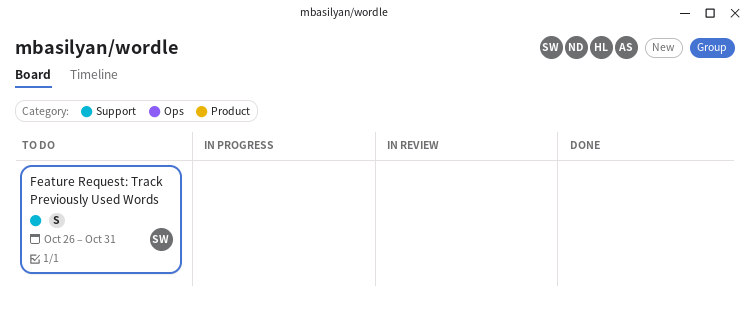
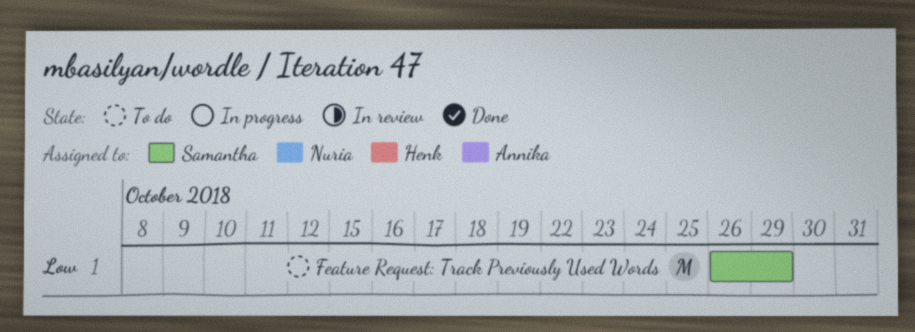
Feature Request: Track Previously Used Words, estimate: S -> M
Feature Request: Track Previously Used Words, due: Oct 31 -> Oct 29

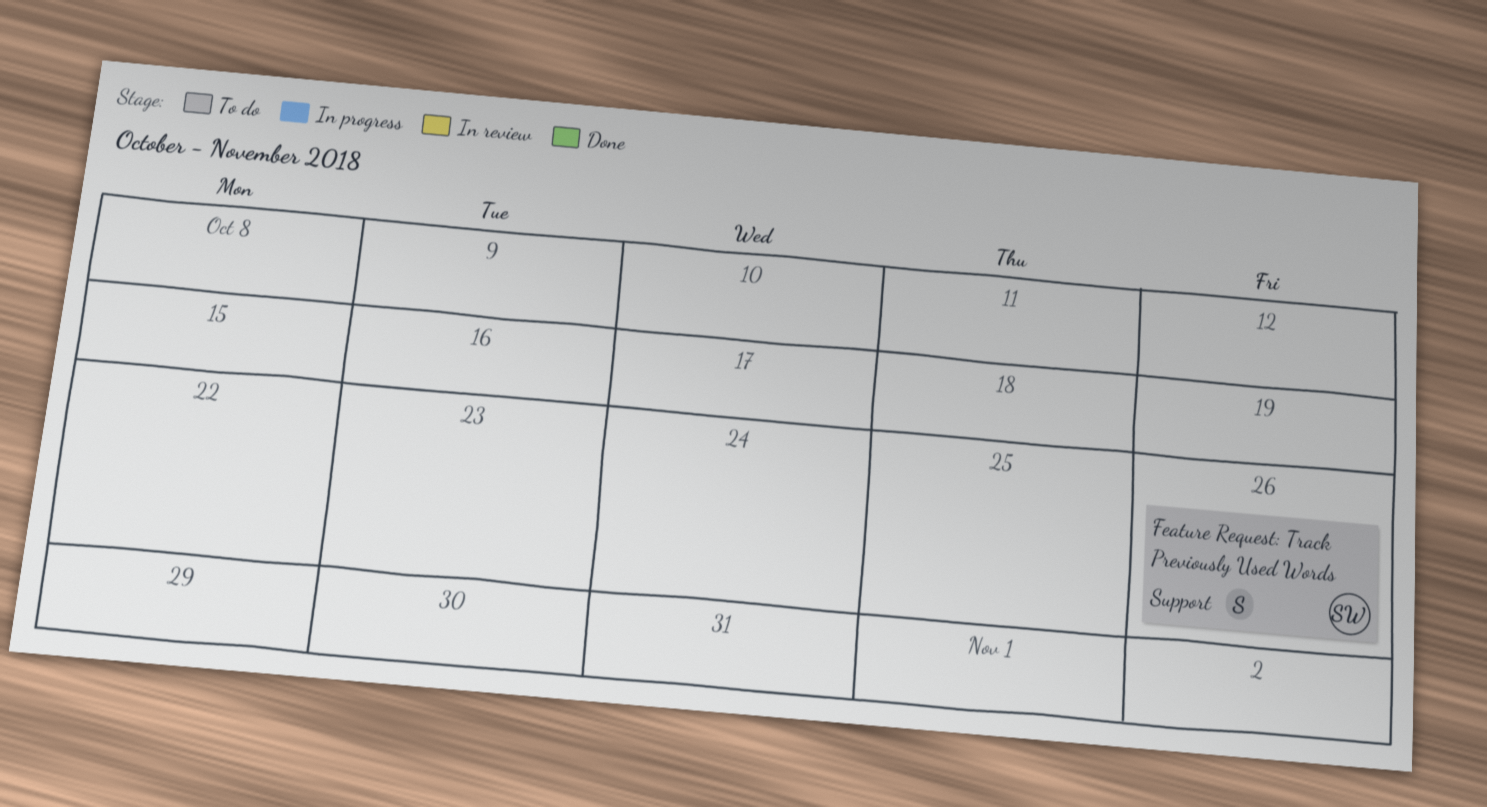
Feature Request: Track Previously Used Words, estimate: M -> S
Feature Request: Track Previously Used Words, due: Oct 29 -> Oct 26

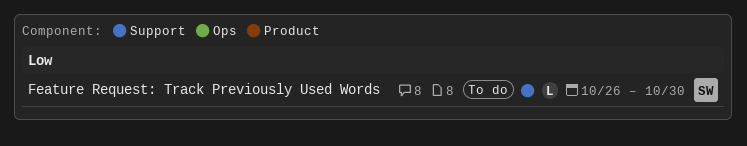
Feature Request: Track Previously Used Words, estimate: S -> L
Feature Request: Track Previously Used Words, due: Oct 26 -> Oct 30

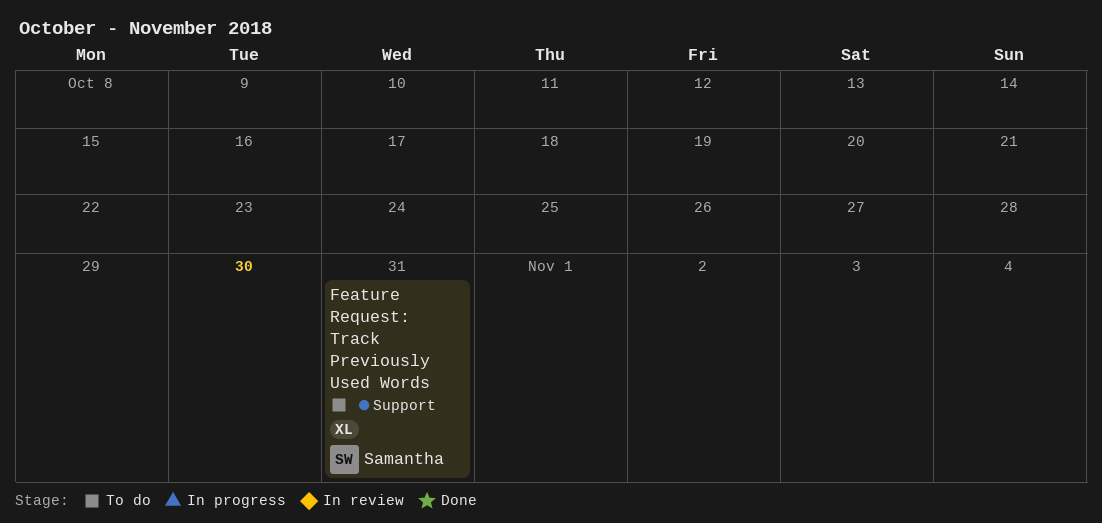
Feature Request: Track Previously Used Words, estimate: L -> XL
Feature Request: Track Previously Used Words, due: Oct 30 -> Oct 31

